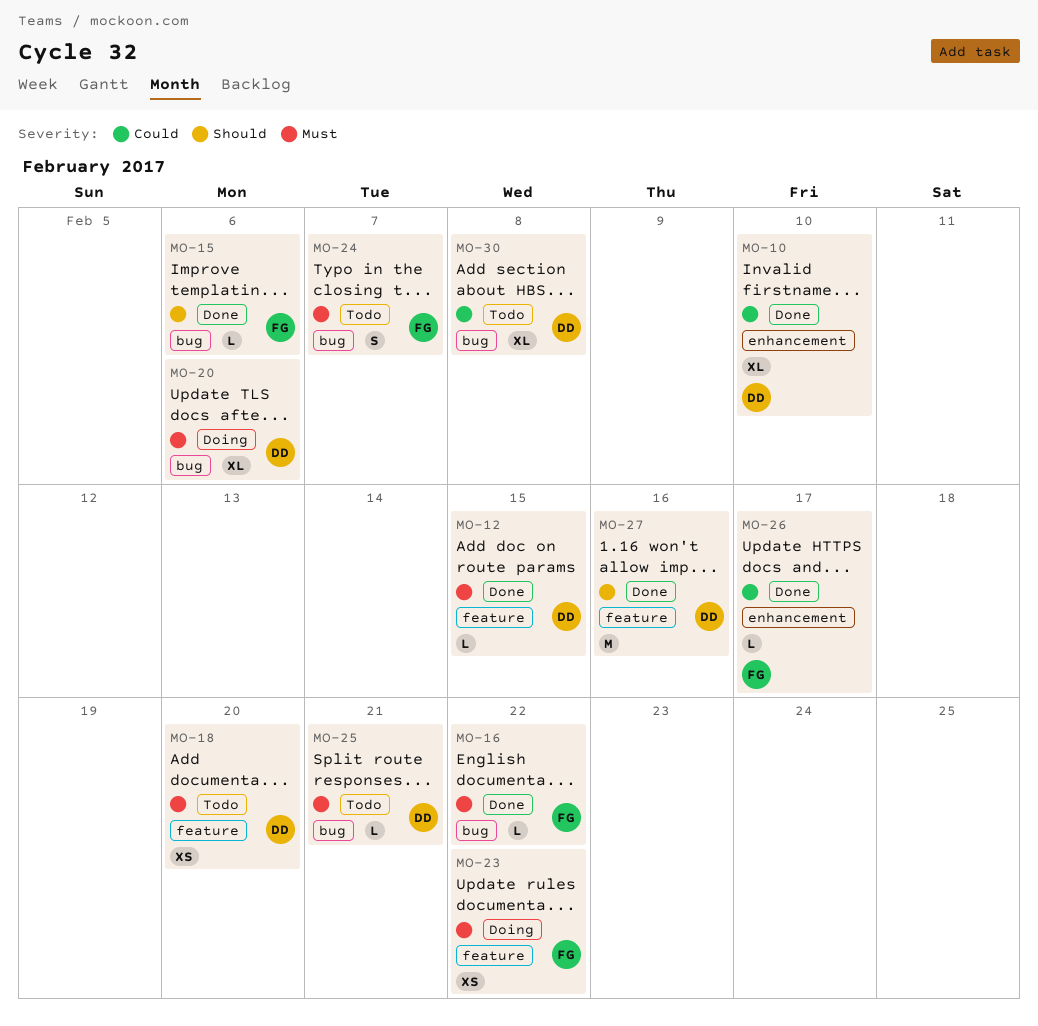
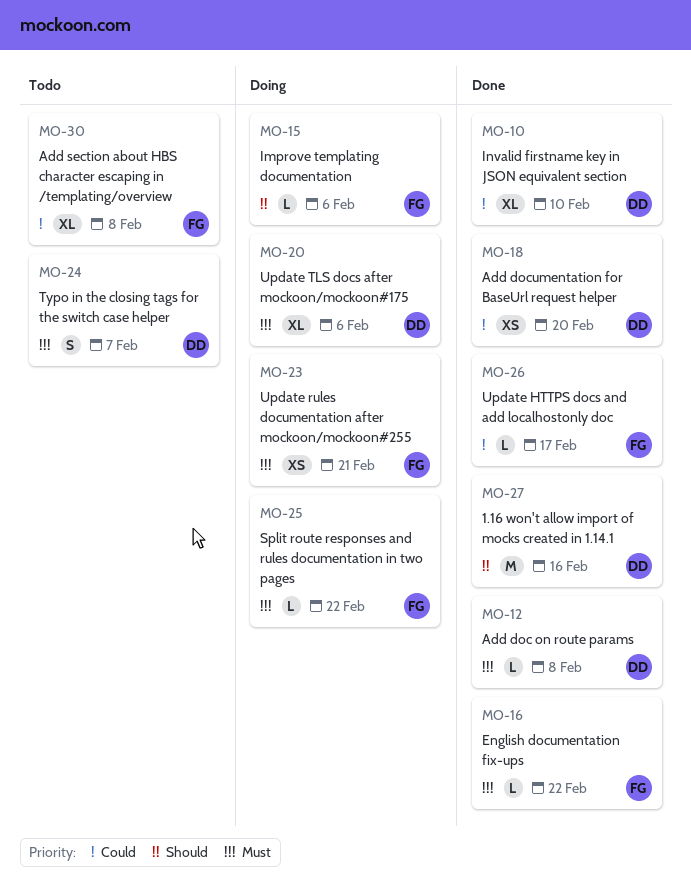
MO-12, due: Feb 15 -> Feb 8
MO-15, status: Done -> Doing
MO-18, status: Todo -> Done
MO-18, priority: Must -> Could
MO-23, due: Feb 22 -> Feb 21
MO-24, owner: FG -> DD
MO-25, status: Todo -> Doing
MO-25, owner: DD -> FG
MO-25, due: Feb 21 -> Feb 22
MO-30, owner: DD -> FG

